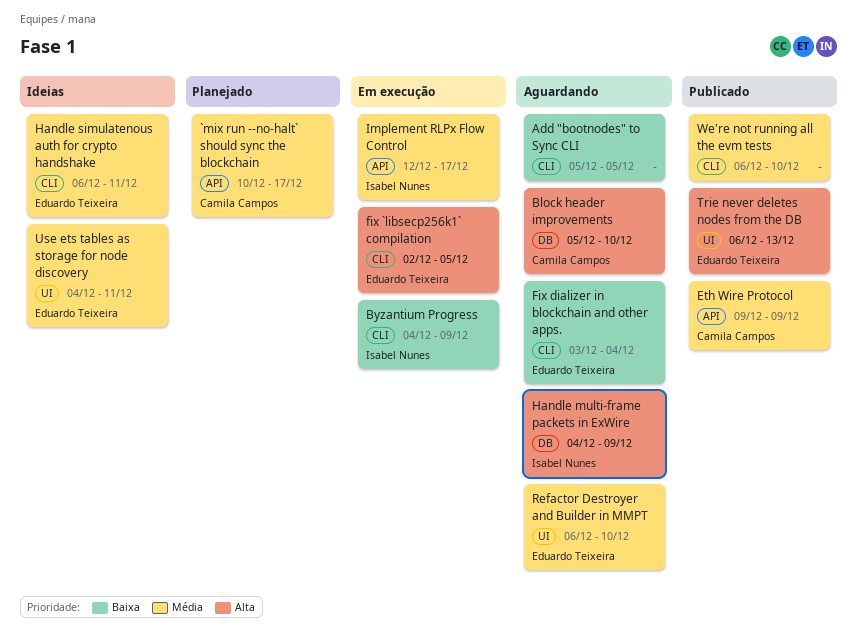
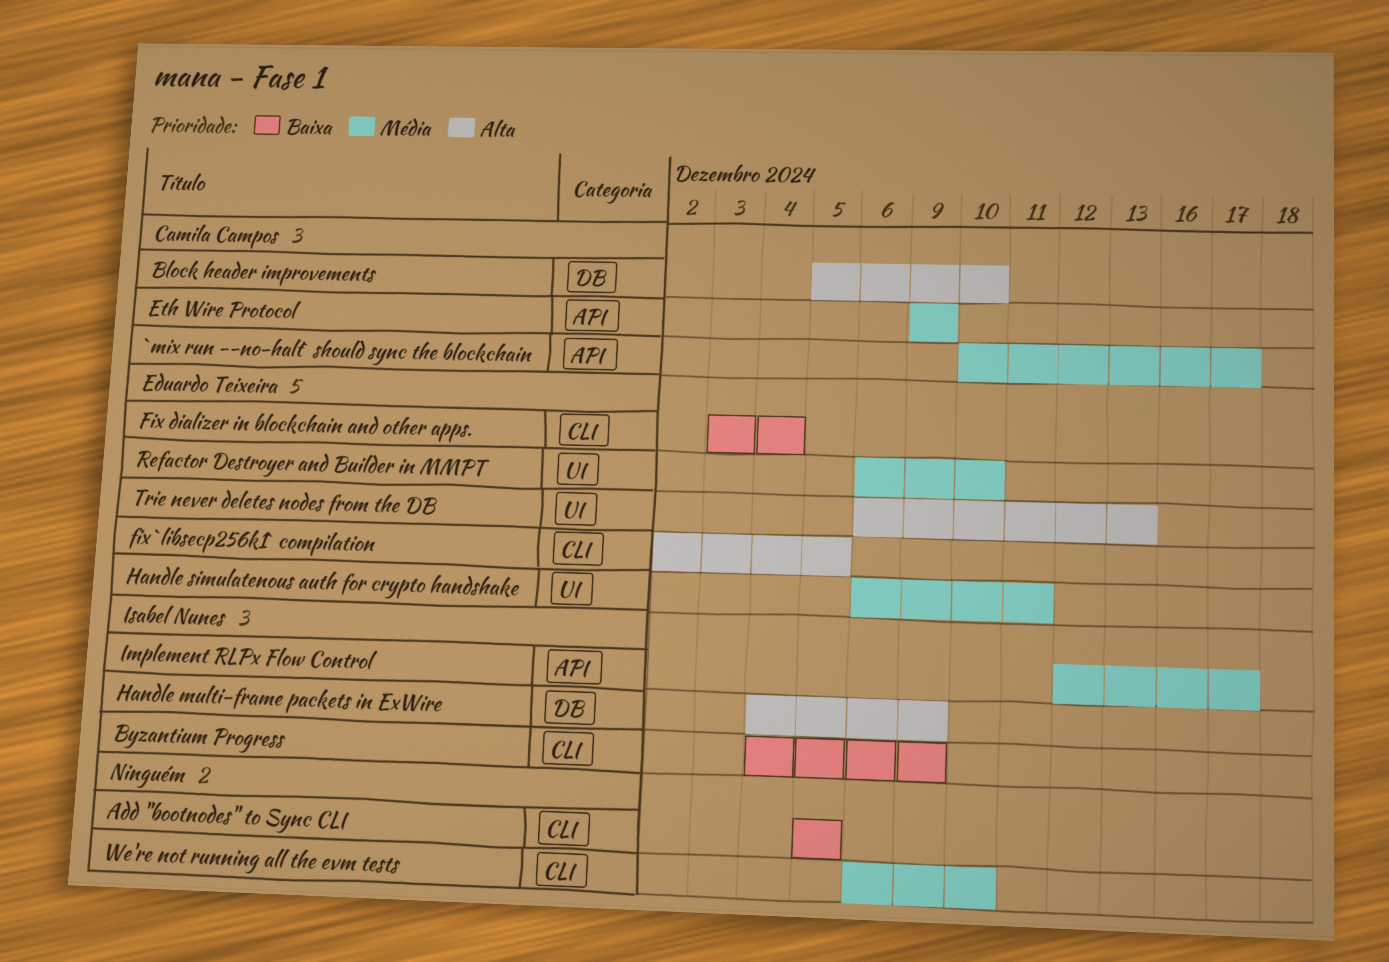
Handle simulatenous auth for crypto handshake, label: CLI -> UI
Use ets tables as storage for node discovery: present -> none

